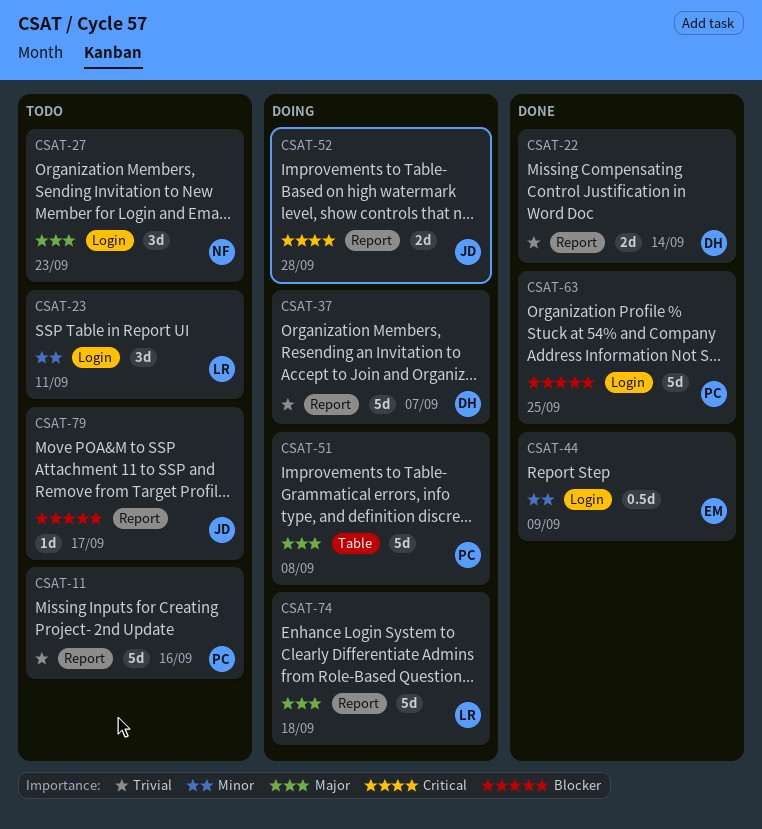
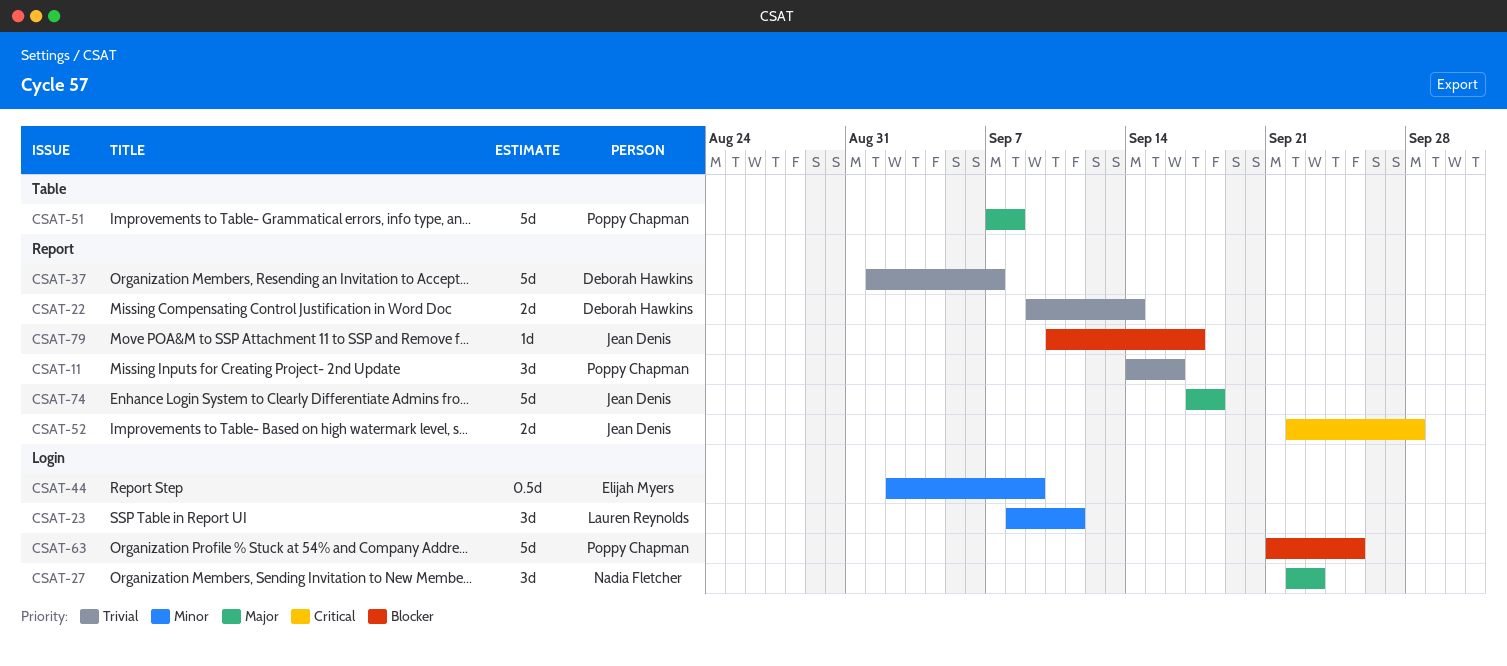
CSAT-11, estimate: 5d -> 3d
CSAT-74, owner: Lauren Reynolds -> Jean Denis

